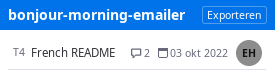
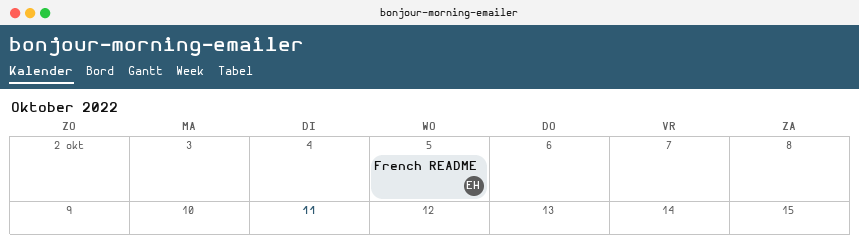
French README, due: Oct 3 -> Oct 5

